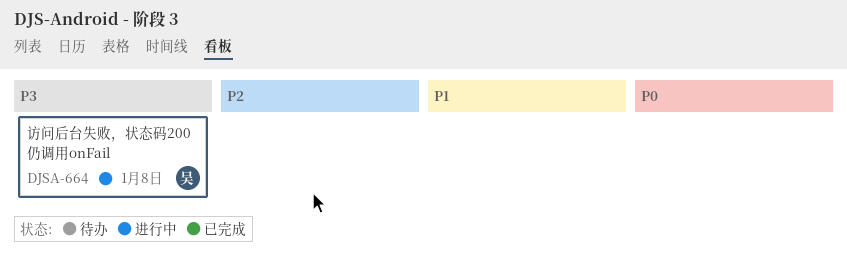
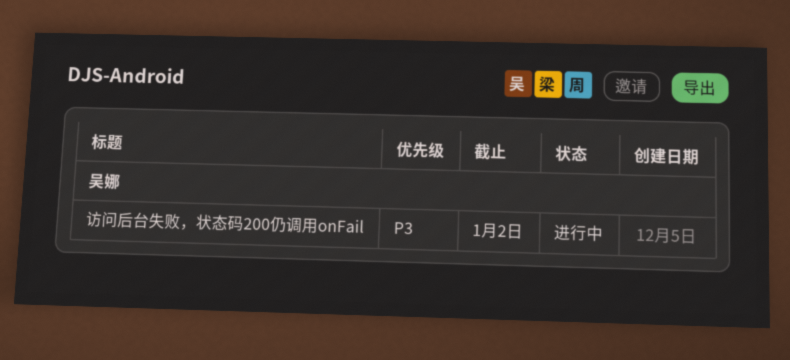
访问后台失败，状态码200仍调用onFail, due: Jan 8 -> Jan 2

